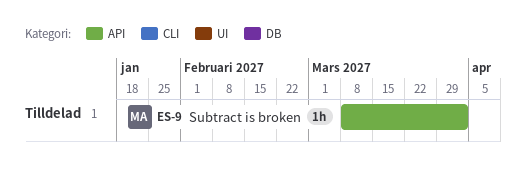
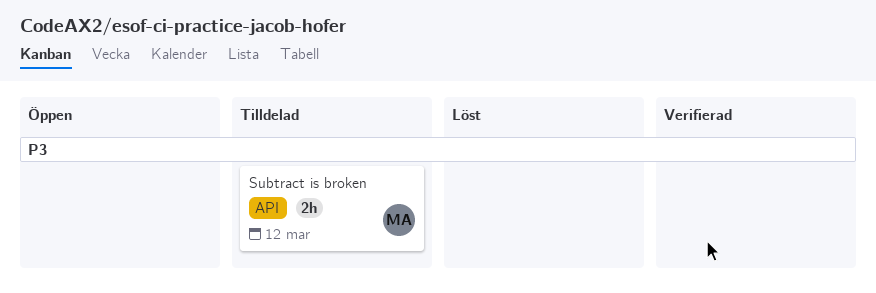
Subtract is broken, estimate: 1h -> 2h
Subtract is broken, due: Apr 2 -> Mar 12

